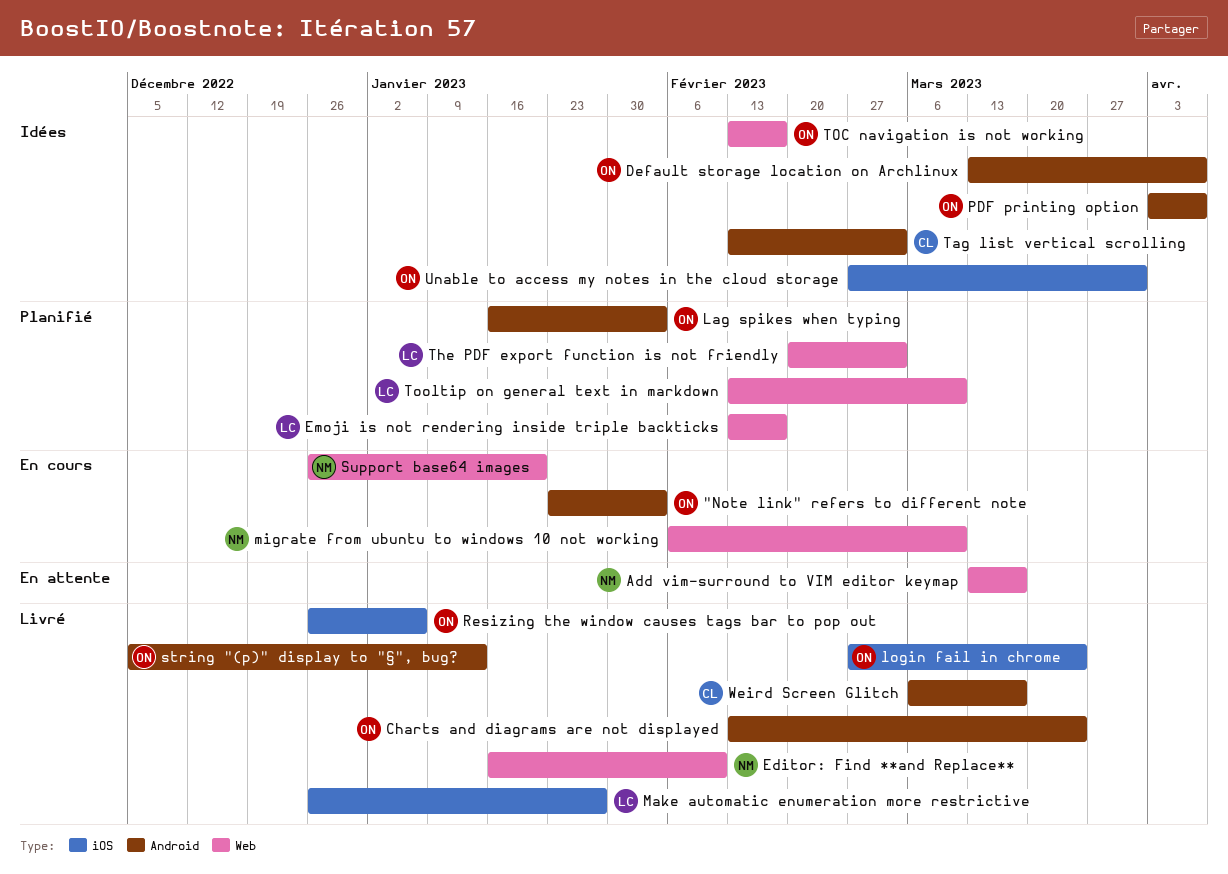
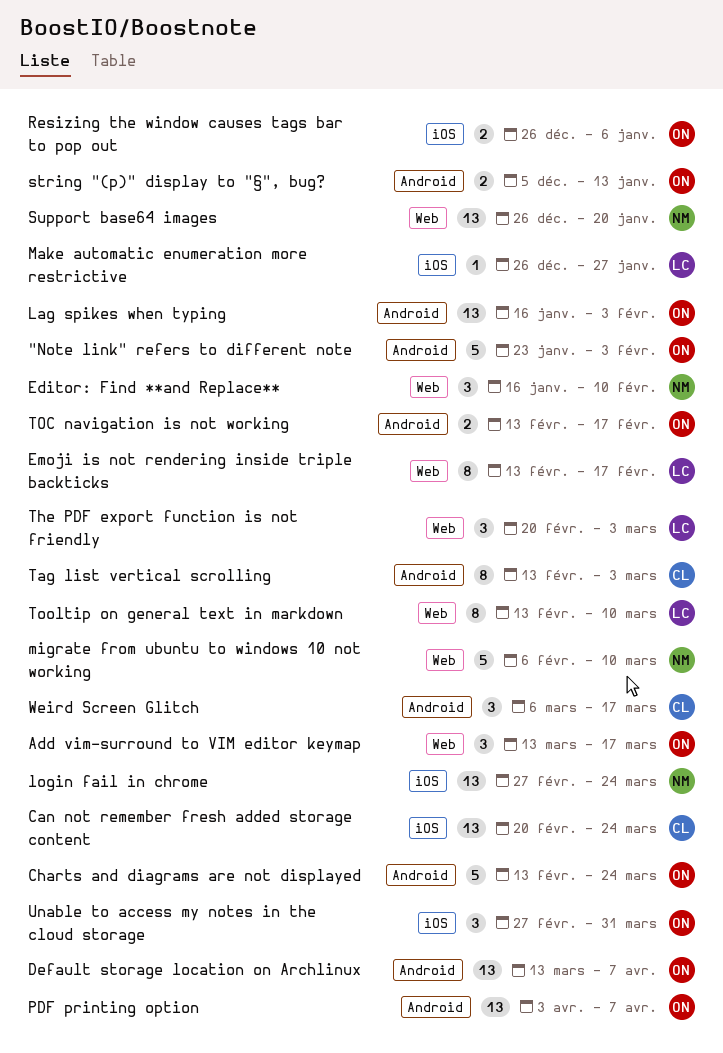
Add vim-surround to VIM editor keymap, owner: NM -> ON
Can not remember fresh added storage content: none -> present
login fail in chrome, owner: ON -> NM
TOC navigation is not working, label: Web -> Android

